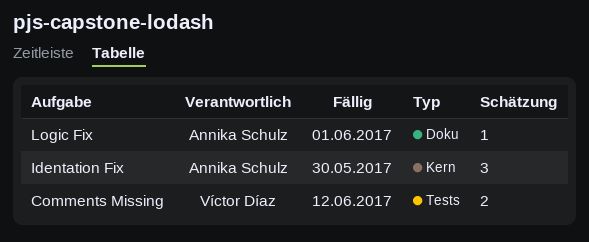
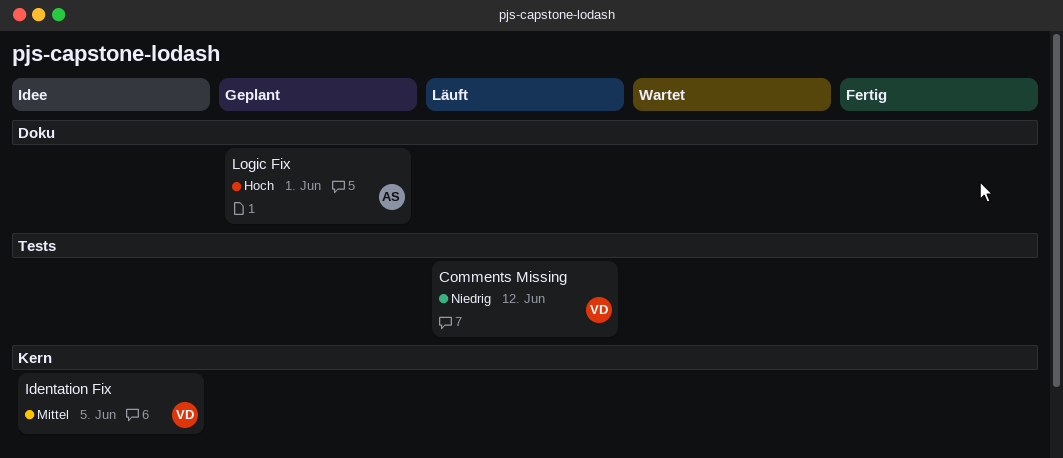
Identation Fix, owner: Annika Schulz -> Víctor Díaz
Identation Fix, due: May 30 -> Jun 5

